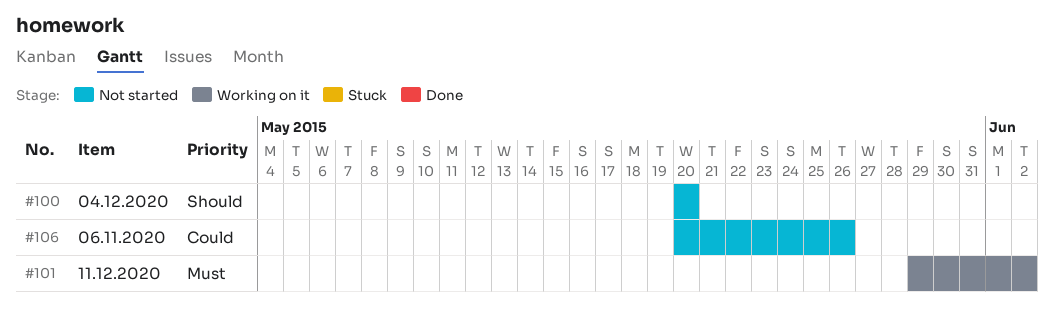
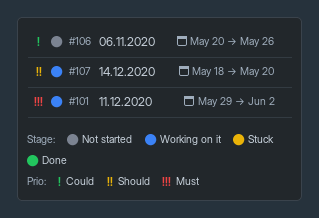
#100: present -> none
#107: none -> present

